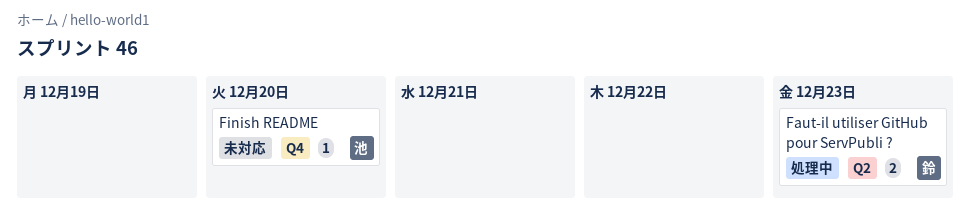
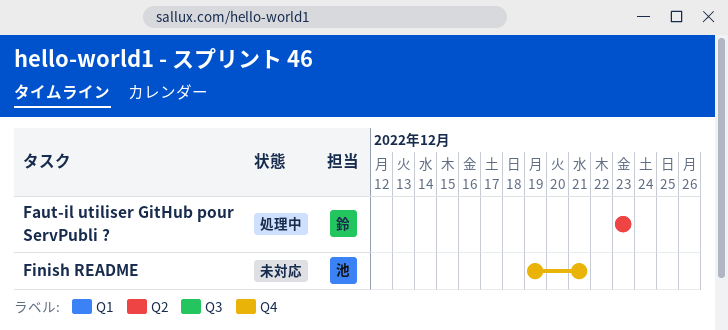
Finish README, due: Dec 20 -> Dec 21

